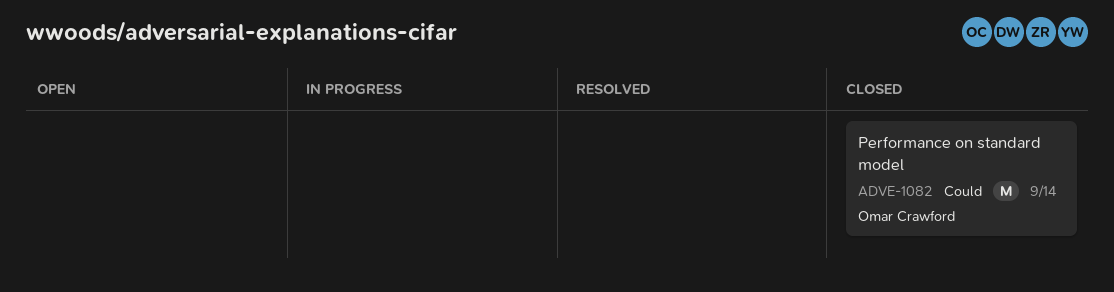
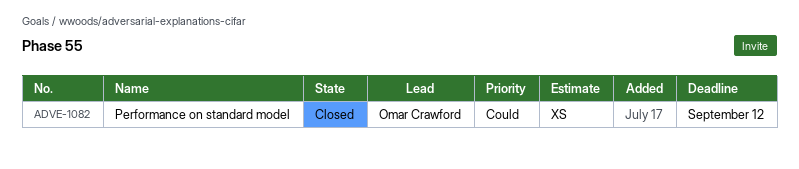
ADVE-1082, estimate: M -> XS
ADVE-1082, due: Sep 14 -> Sep 12

